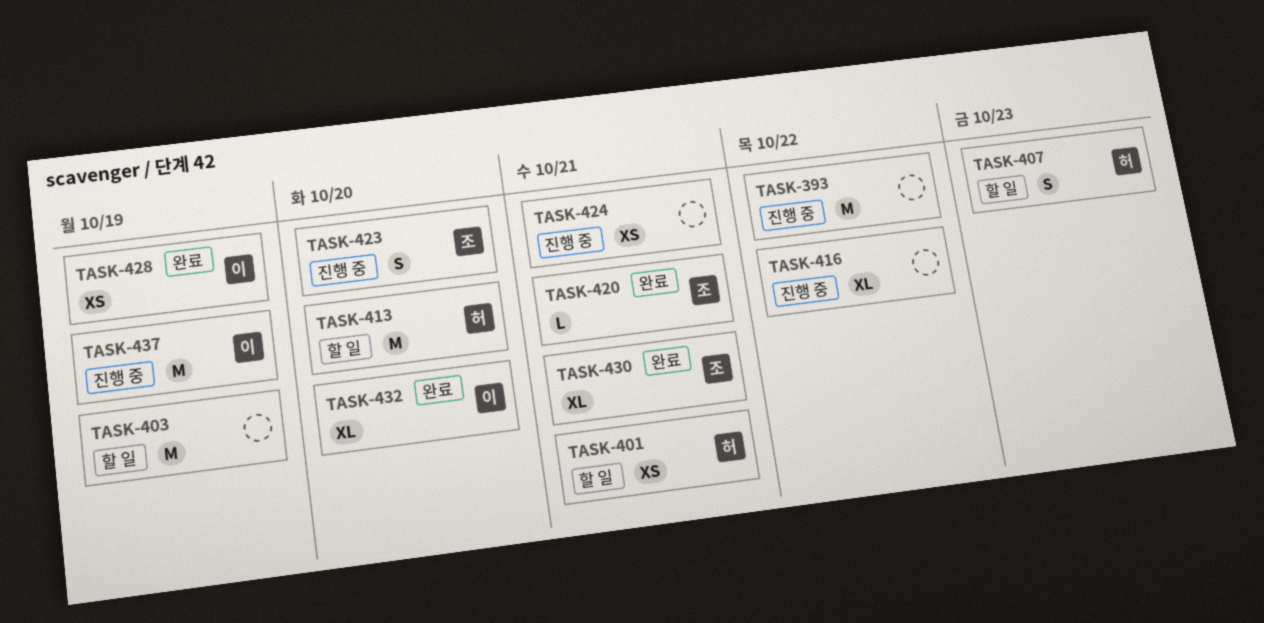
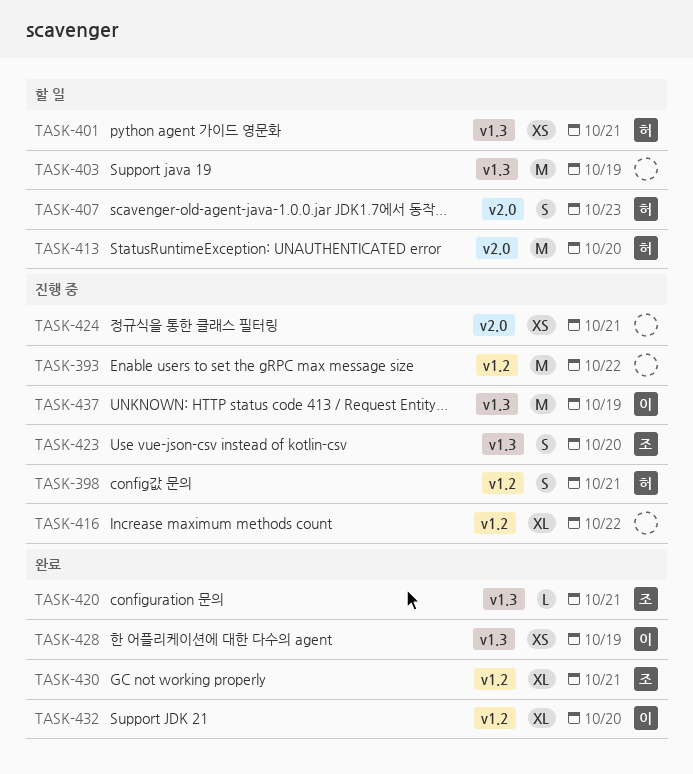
TASK-398: none -> present

